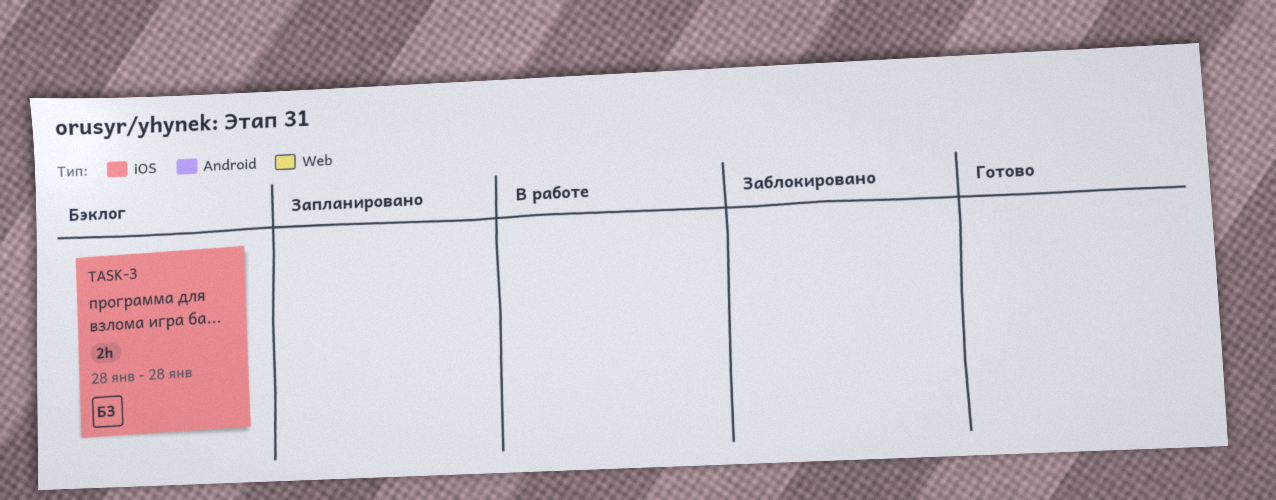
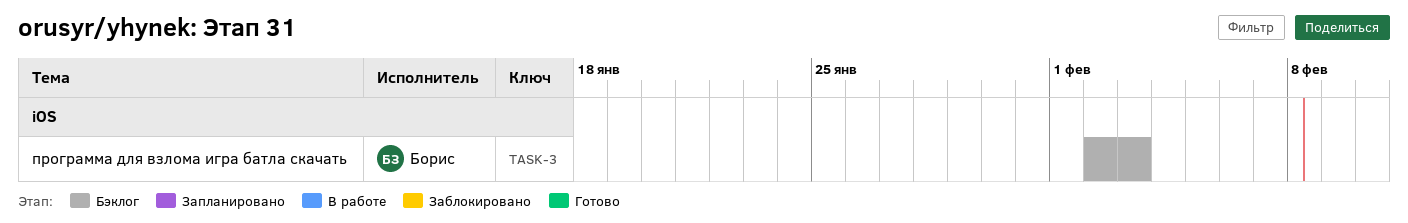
TASK-3, start: Jan 28 -> Feb 2
TASK-3, due: Jan 28 -> Feb 3

